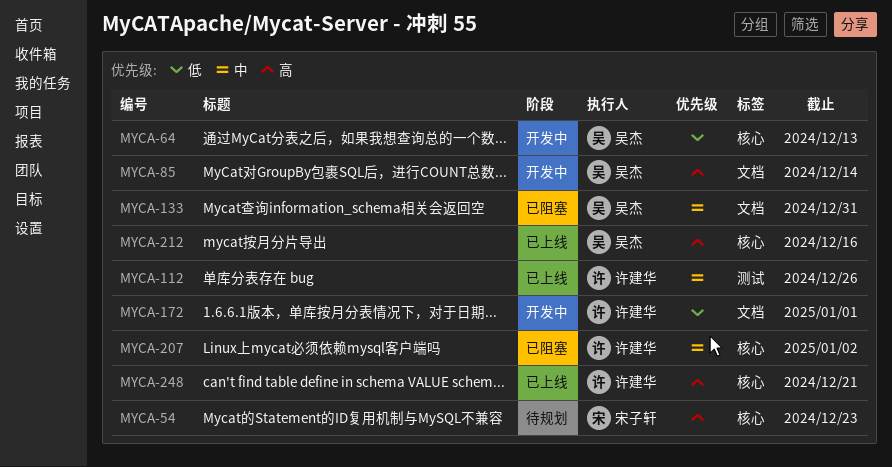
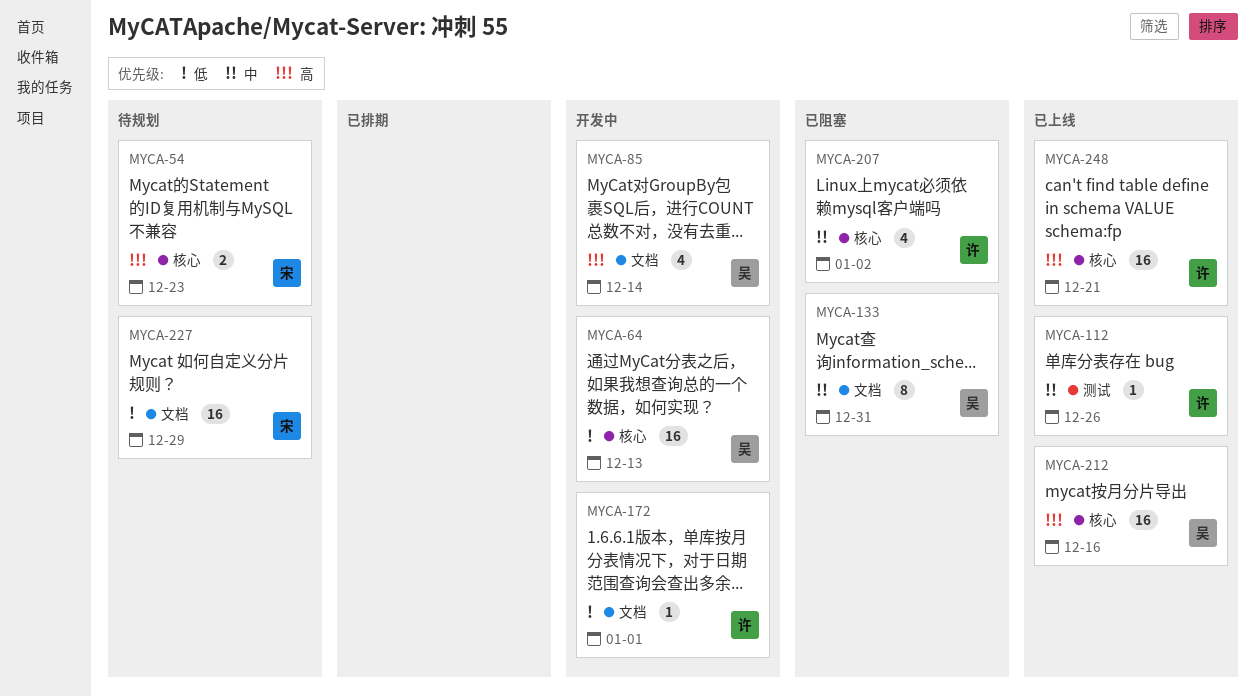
MYCA-227: none -> present

